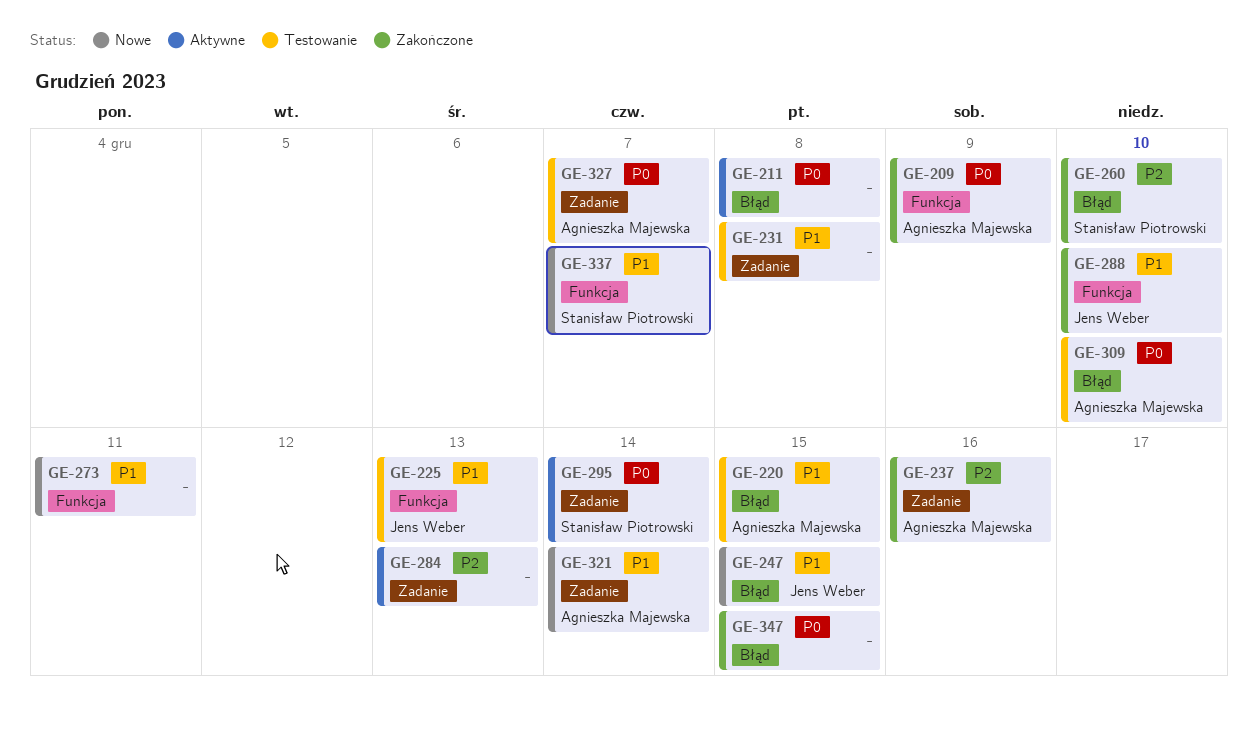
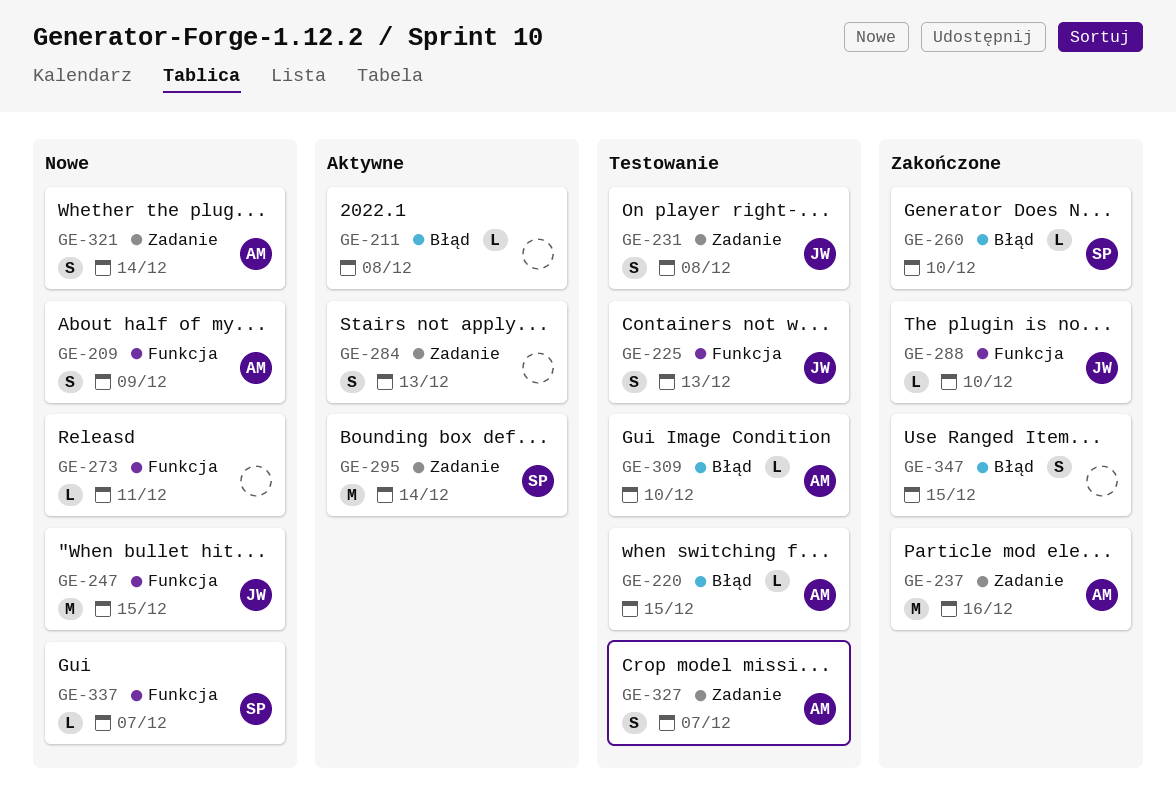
GE-209, status: Zakończone -> Nowe
GE-231, owner: none -> Jens Weber
GE-247, label: Błąd -> Funkcja

